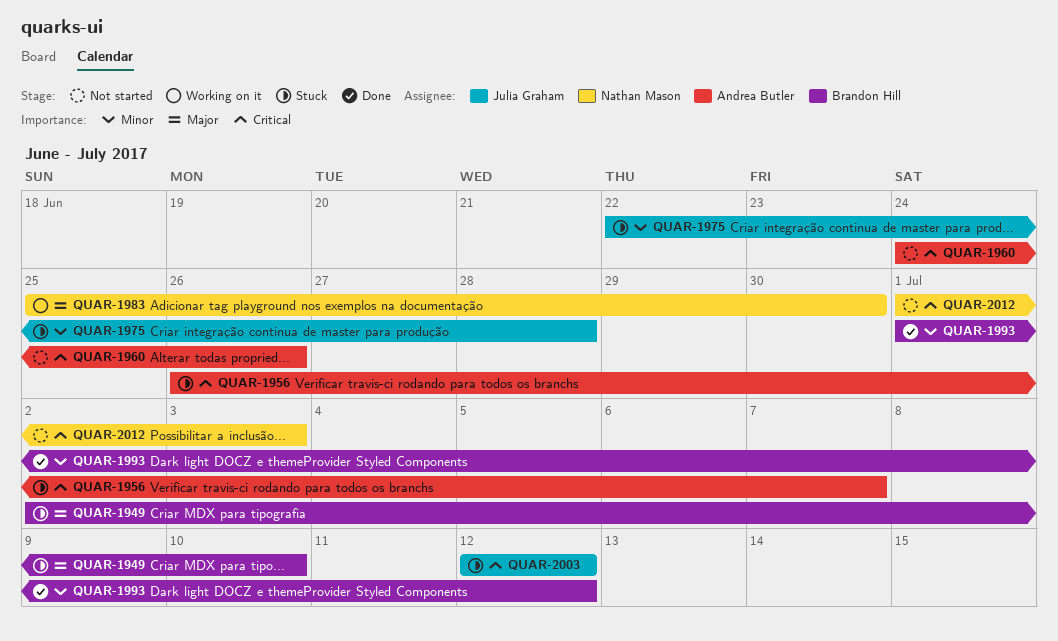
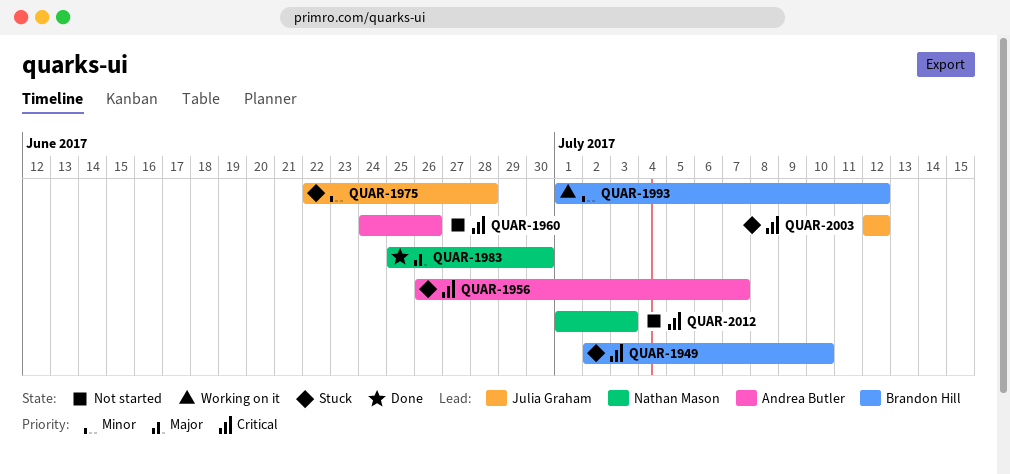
QUAR-1949, priority: Major -> Critical
QUAR-1983, status: Working on it -> Done
QUAR-1993, status: Done -> Working on it

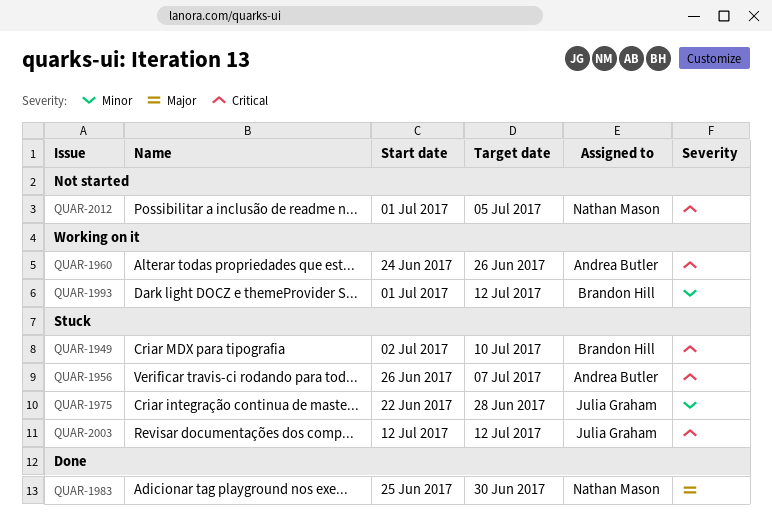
QUAR-1960, status: Not started -> Working on it
QUAR-2012, due: Jul 3 -> Jul 5

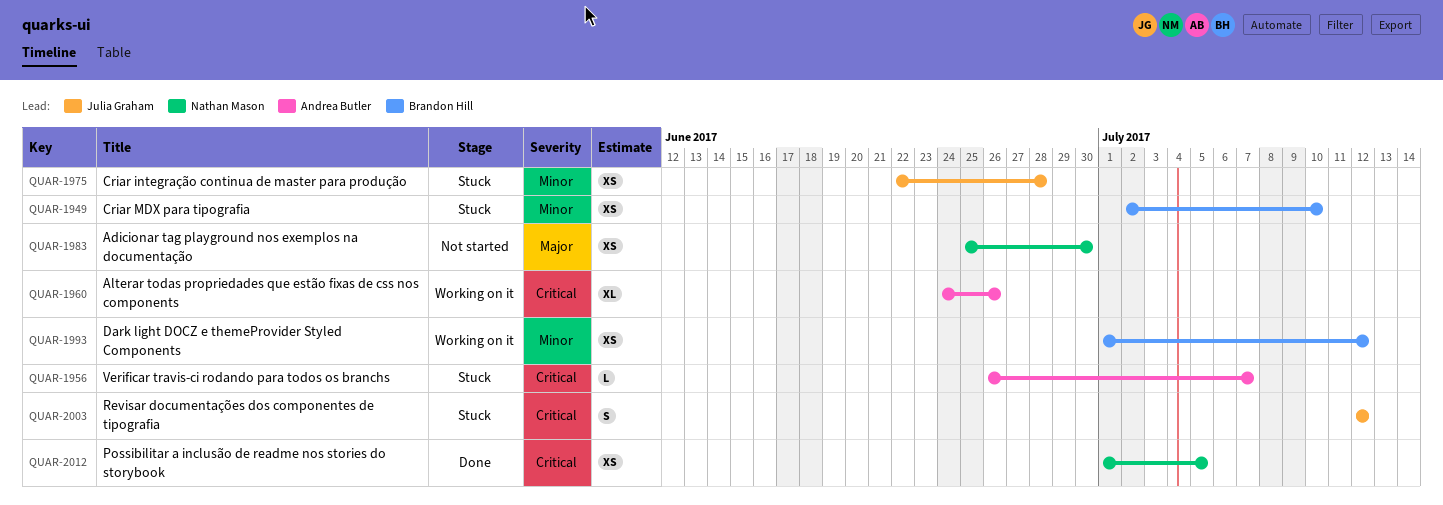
QUAR-1949, priority: Critical -> Minor
QUAR-1983, status: Done -> Not started
QUAR-2012, status: Not started -> Done

